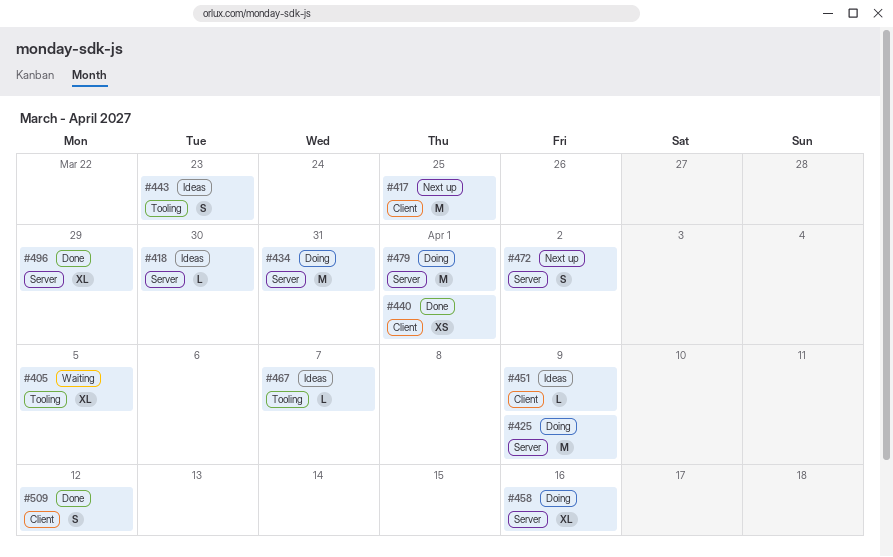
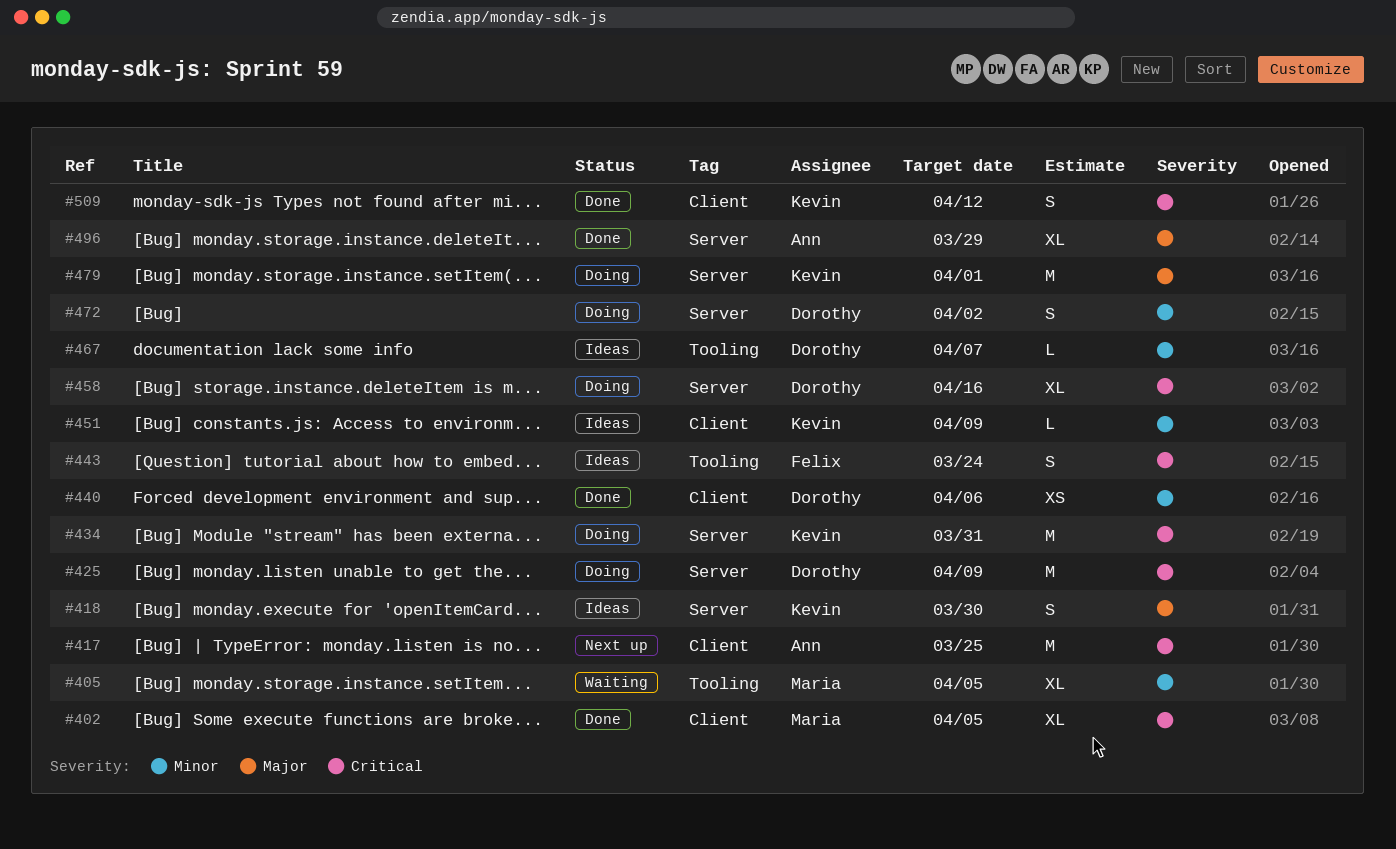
#402: none -> present
#418, estimate: L -> S
#440, due: Apr 1 -> Apr 6
#443, due: Mar 23 -> Mar 24
#472, status: Next up -> Doing

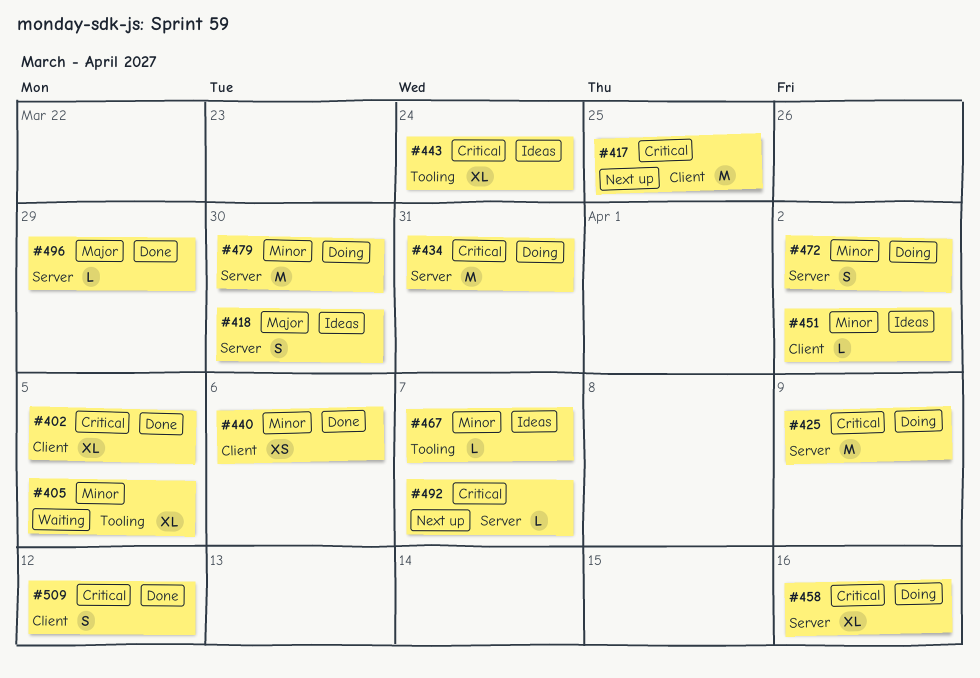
#443, estimate: S -> XL
#451, due: Apr 9 -> Apr 2
#479, priority: Major -> Minor
#479, due: Apr 1 -> Mar 30
#492: none -> present
#496, estimate: XL -> L

